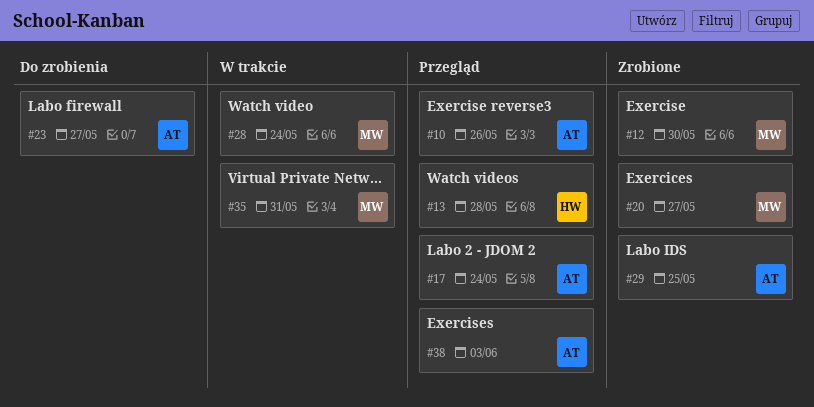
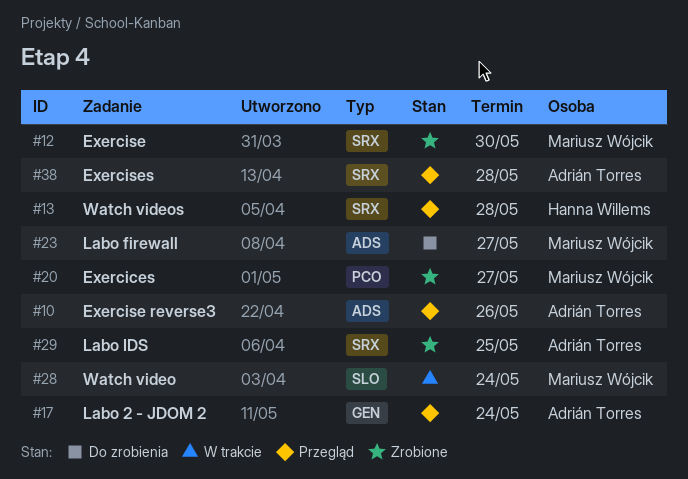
#23, owner: Adrián Torres -> Mariusz Wójcik
#35: present -> none
#38, due: Jun 3 -> May 28

